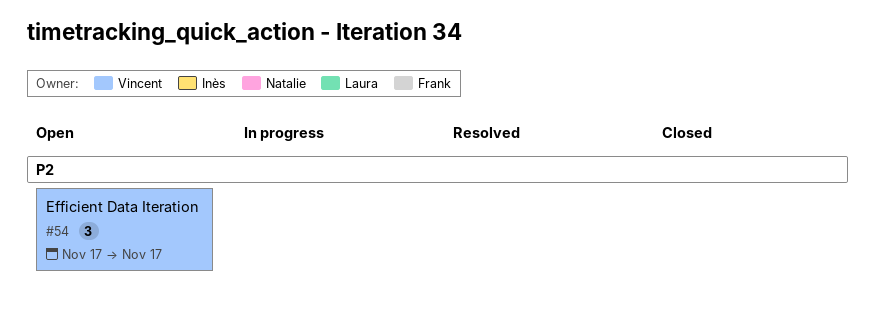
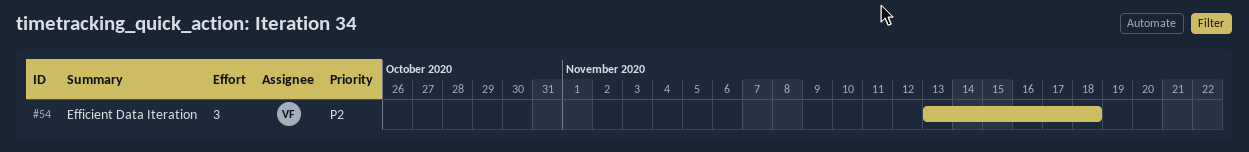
#54, start: Nov 17 -> Nov 13
#54, due: Nov 17 -> Nov 18

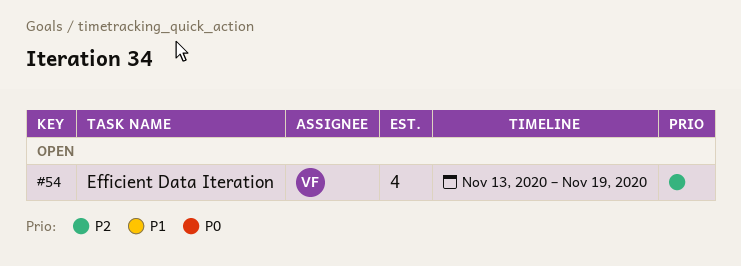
#54, estimate: 3 -> 4
#54, due: Nov 18 -> Nov 19

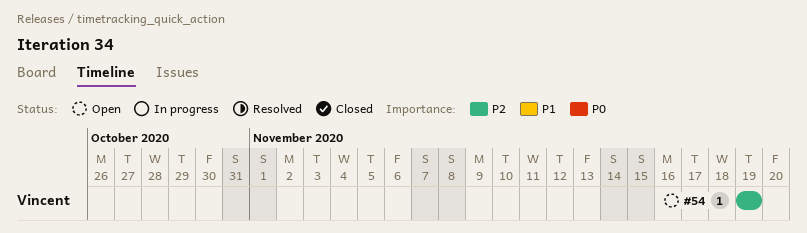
#54, estimate: 4 -> 1
#54, start: Nov 13 -> Nov 19

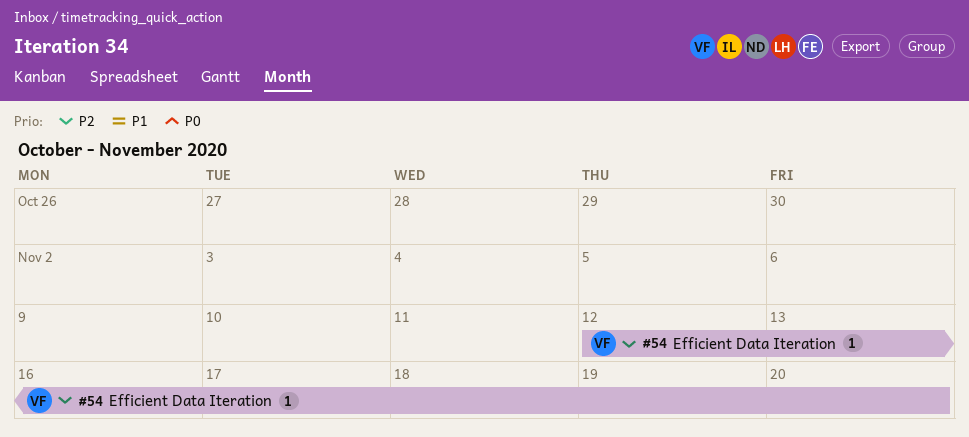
#54, start: Nov 19 -> Nov 12
#54, due: Nov 19 -> Nov 20

